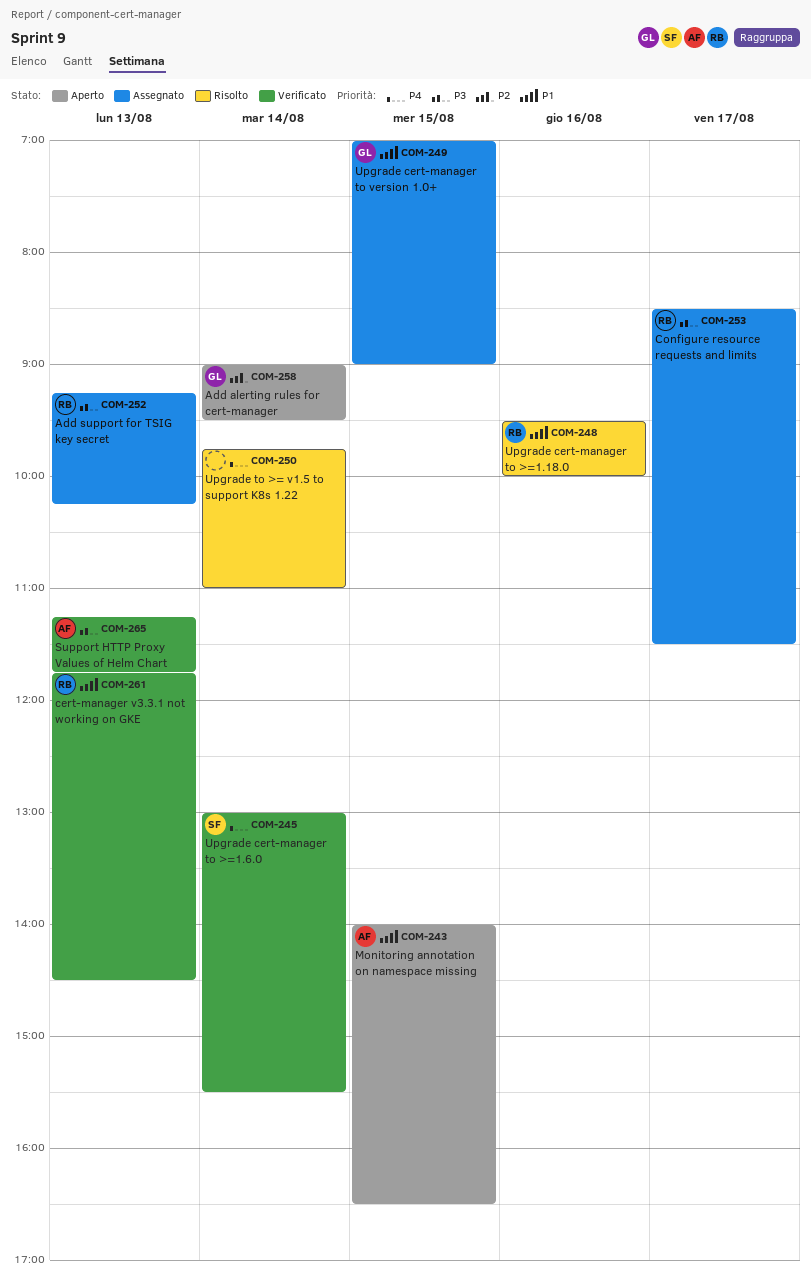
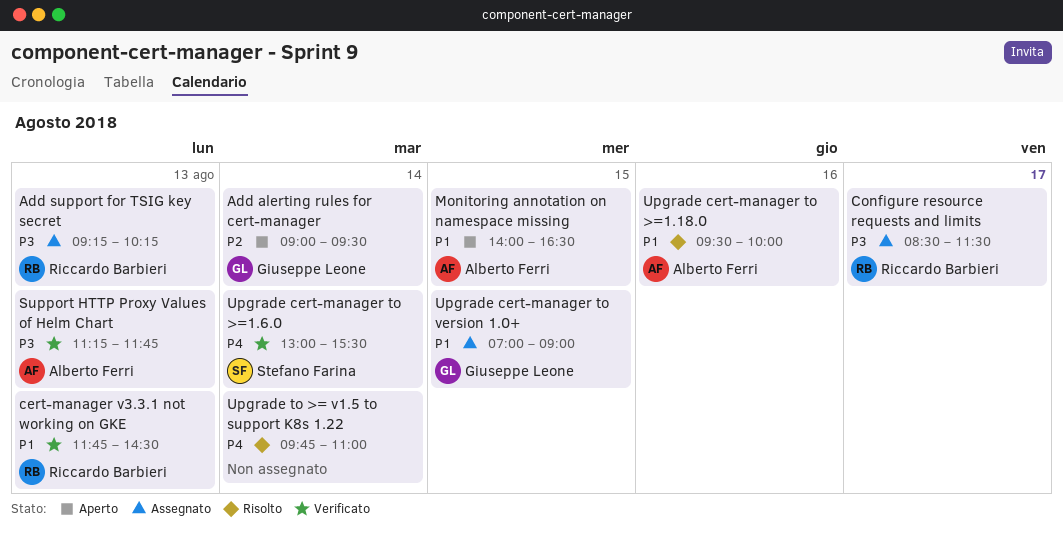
Upgrade cert-manager to >=1.18.0, owner: Riccardo Barbieri -> Alberto Ferri

